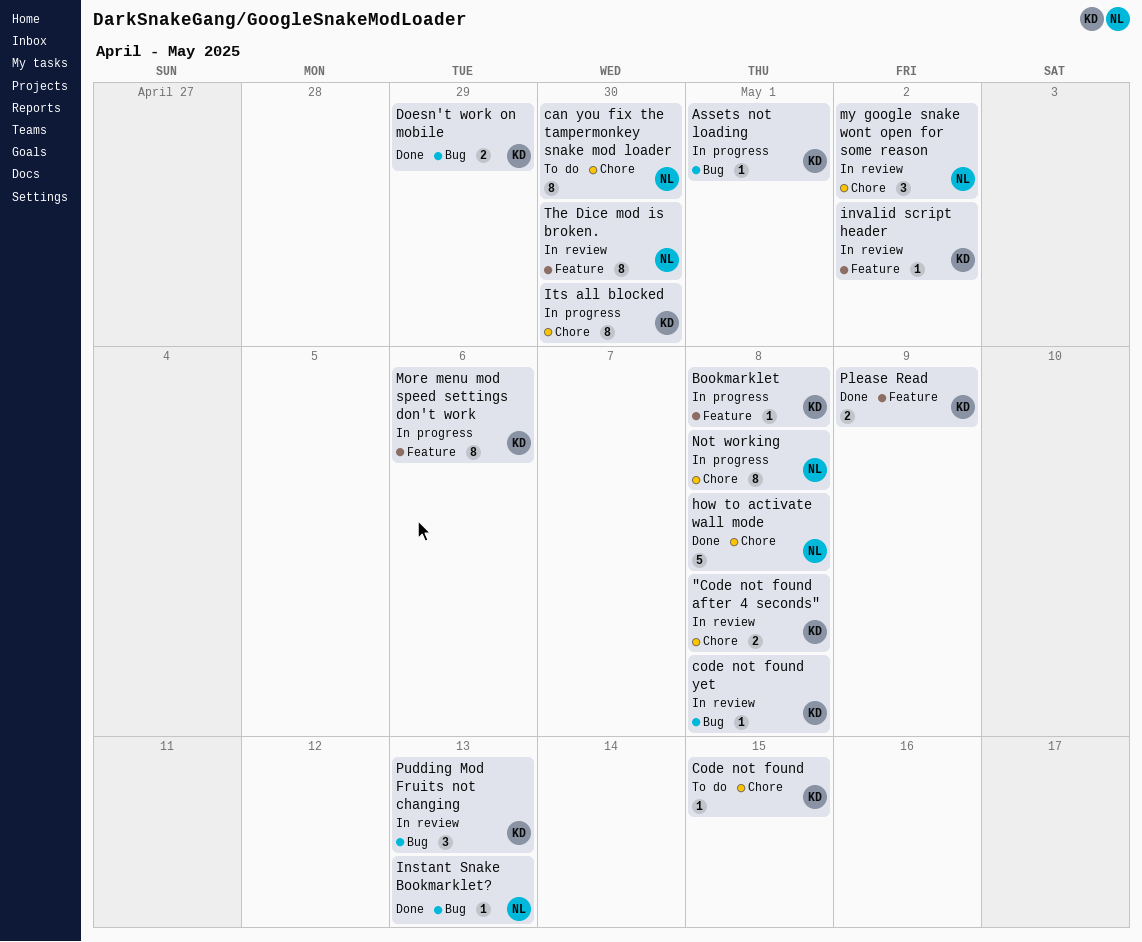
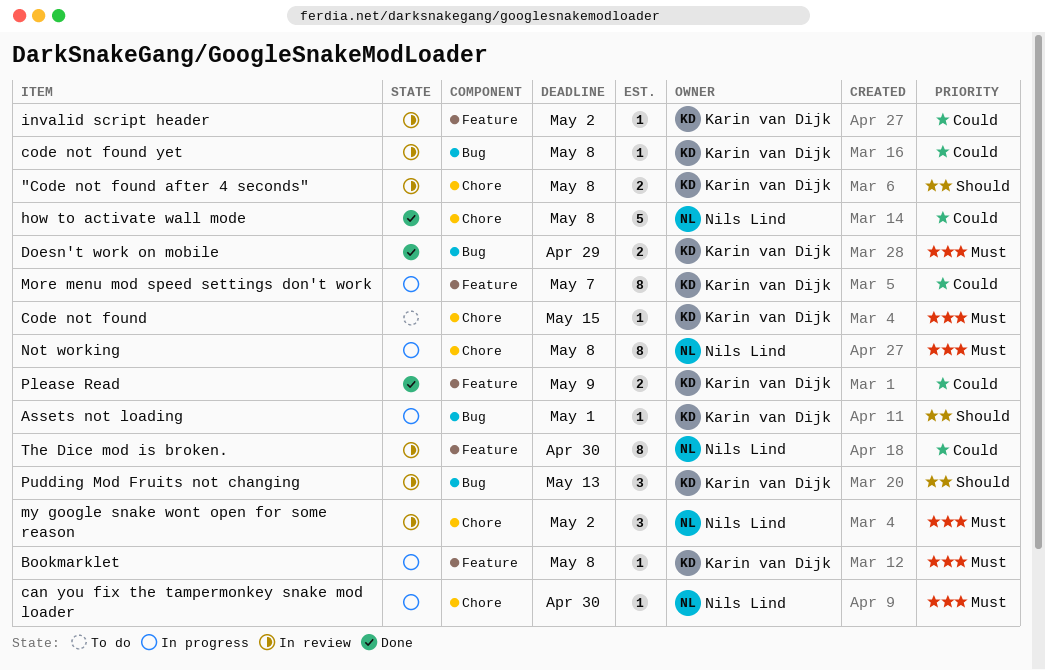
can you fix the tampermonkey snake mod loader, status: To do -> In progress
can you fix the tampermonkey snake mod loader, estimate: 8 -> 1
Instant Snake Bookmarklet?: present -> none
Its all blocked: present -> none
More menu mod speed settings don't work, due: May 6 -> May 7

